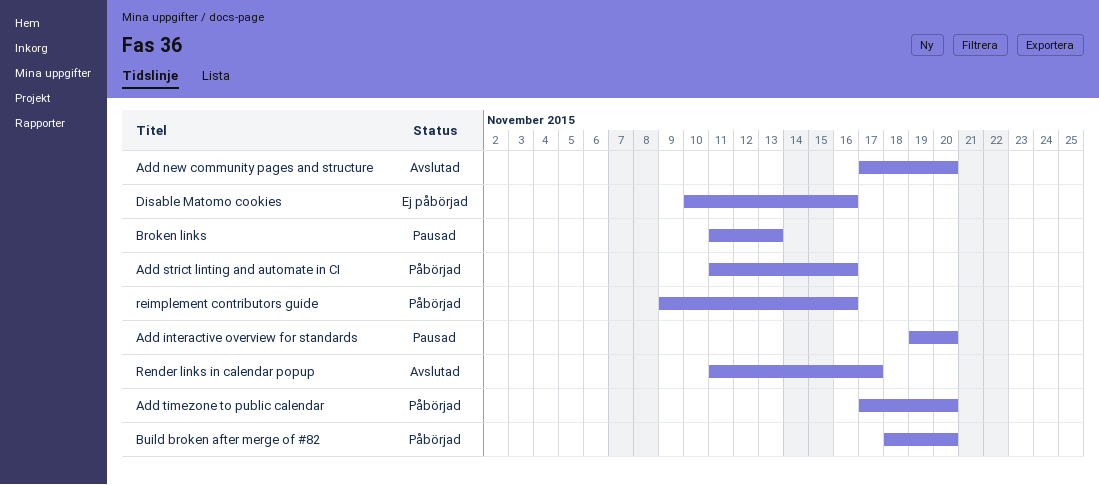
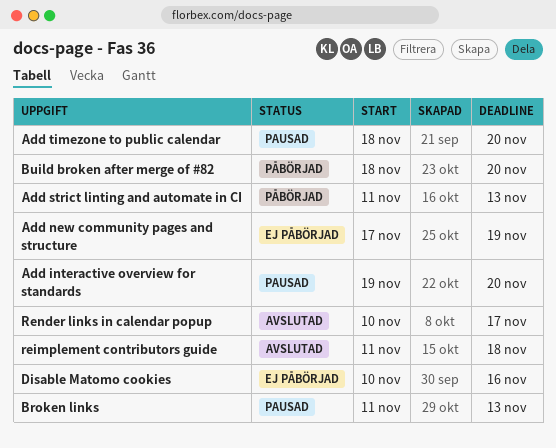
Add new community pages and structure, status: Avslutad -> Ej påbörjad
Add new community pages and structure, due: Nov 20 -> Nov 19
Add strict linting and automate in CI, due: Nov 16 -> Nov 13
Add timezone to public calendar, status: Påbörjad -> Pausad
Add timezone to public calendar, start: Nov 17 -> Nov 18
reimplement contributors guide, status: Påbörjad -> Avslutad
reimplement contributors guide, start: Nov 9 -> Nov 11
reimplement contributors guide, due: Nov 16 -> Nov 18
Render links in calendar popup, start: Nov 11 -> Nov 10

